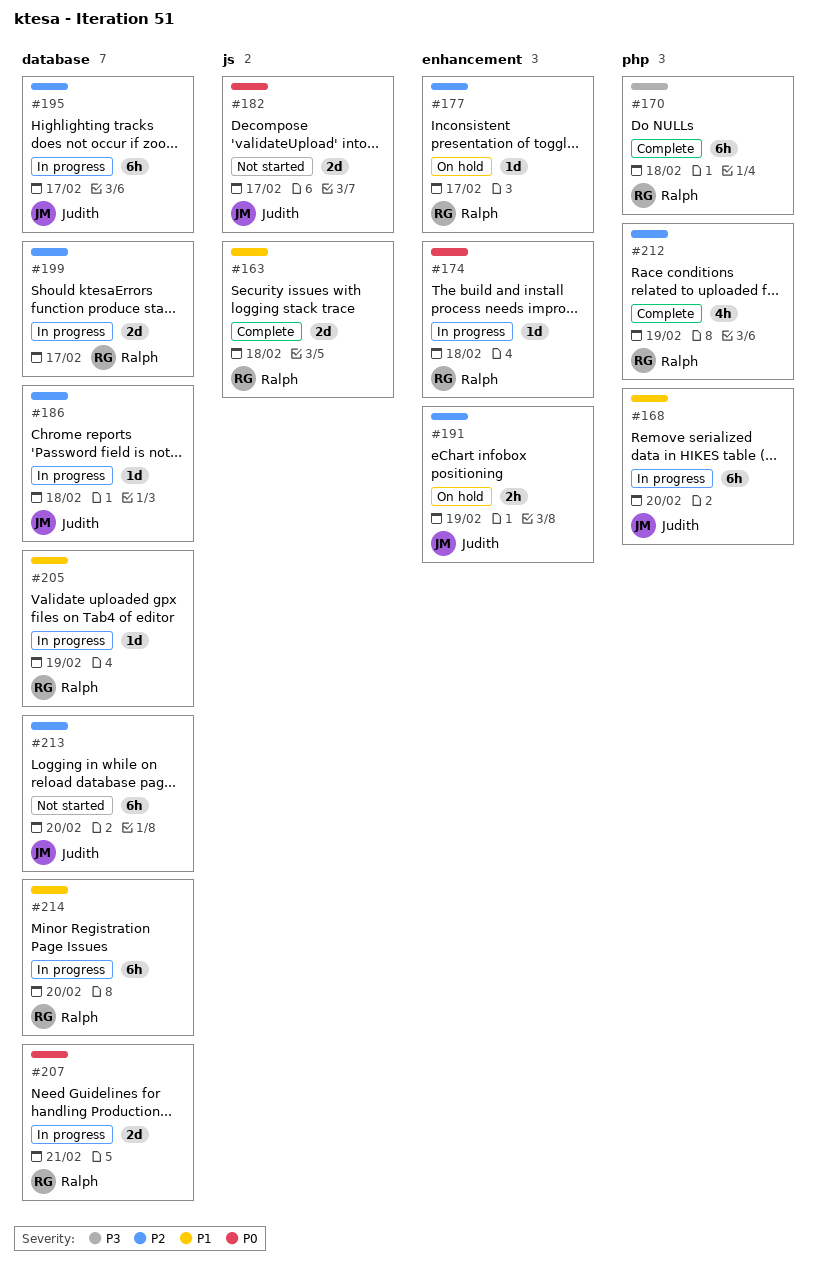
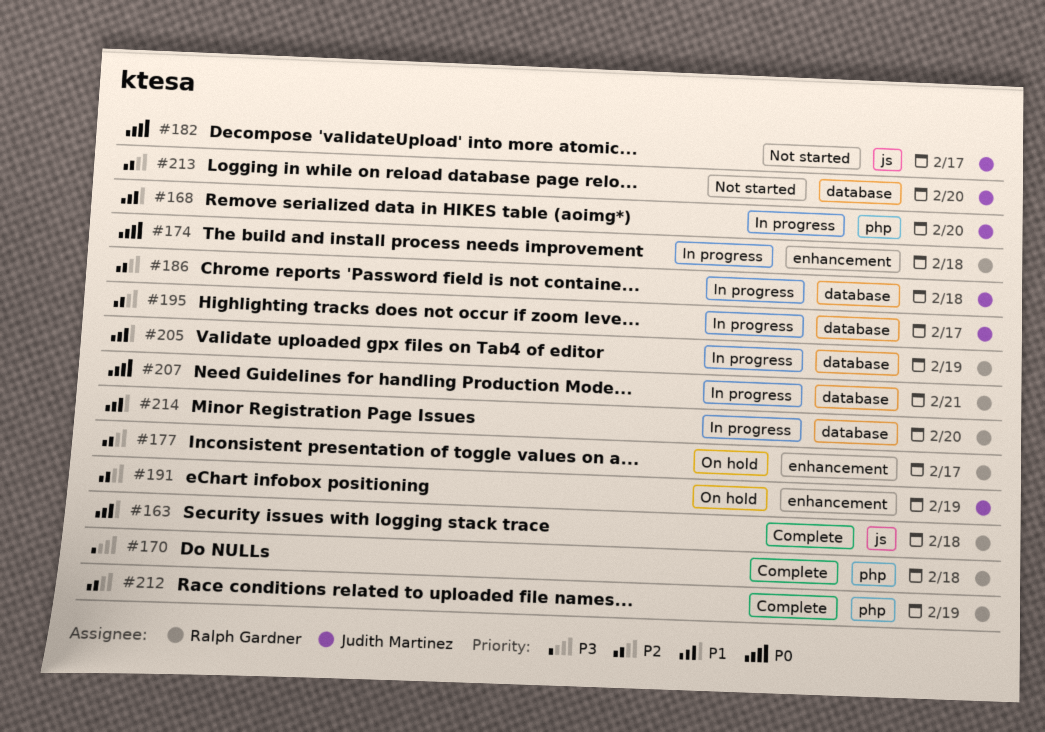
#199: present -> none

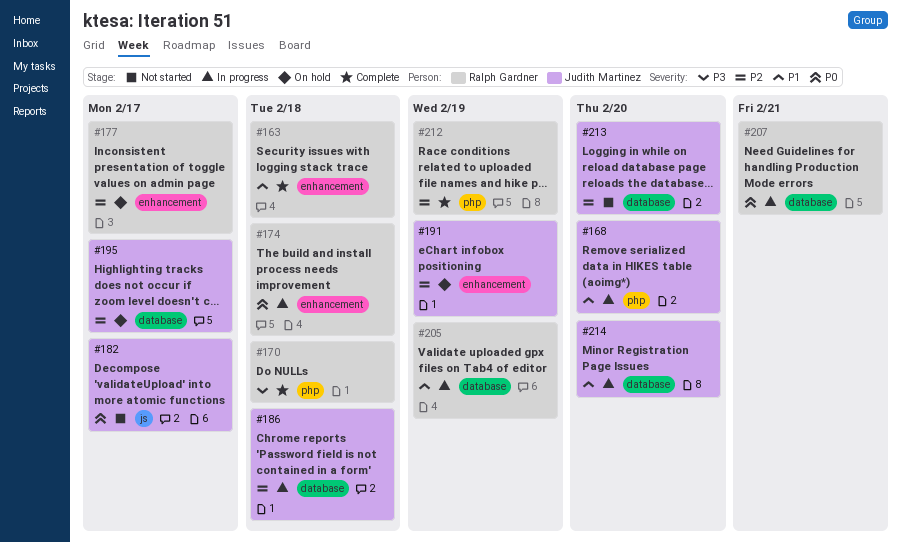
#163, label: js -> enhancement
#195, status: In progress -> On hold
#214, owner: Ralph Gardner -> Judith Martinez

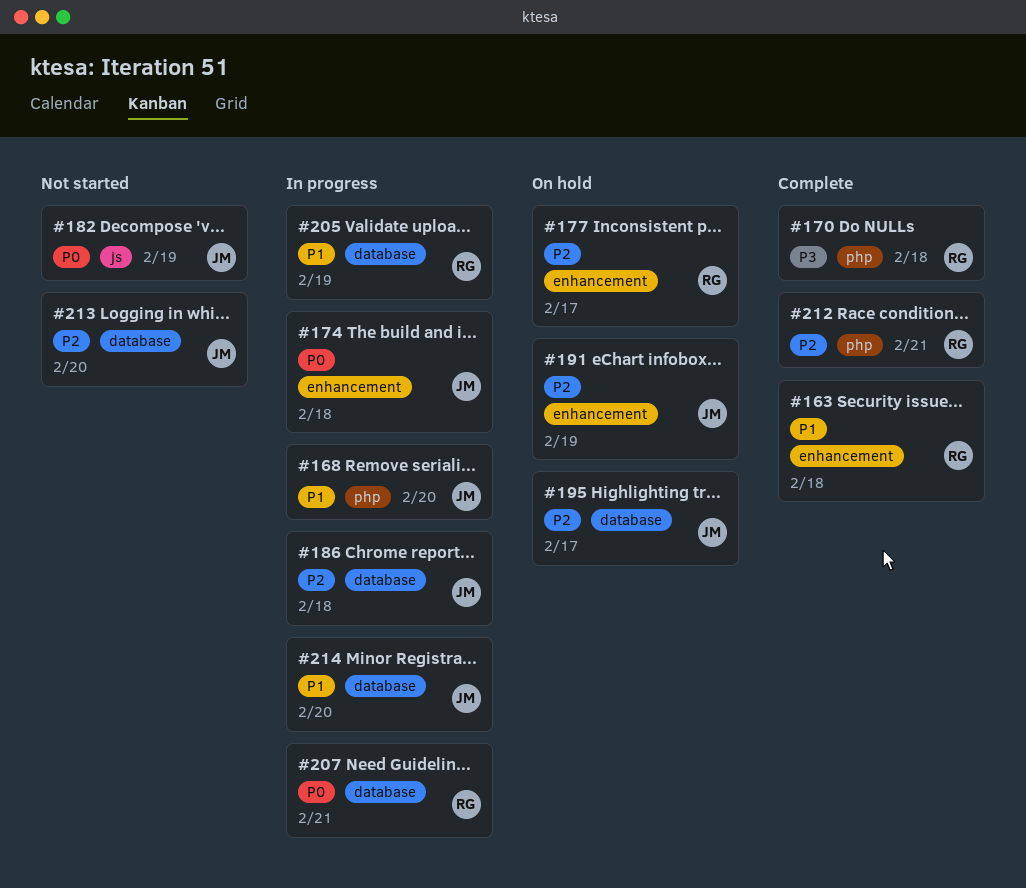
#174, owner: Ralph Gardner -> Judith Martinez
#182, due: Feb 17 -> Feb 19
#212, due: Feb 19 -> Feb 21

